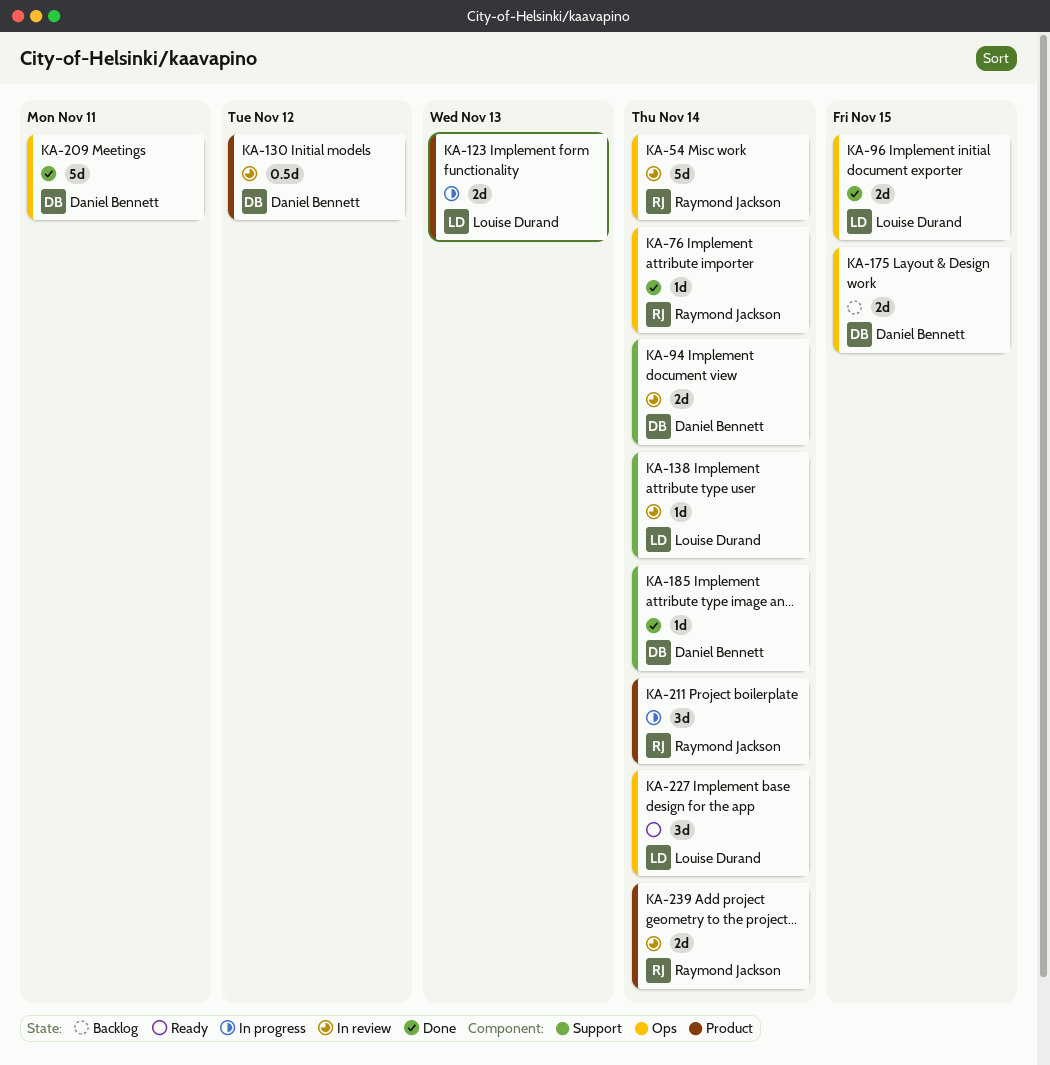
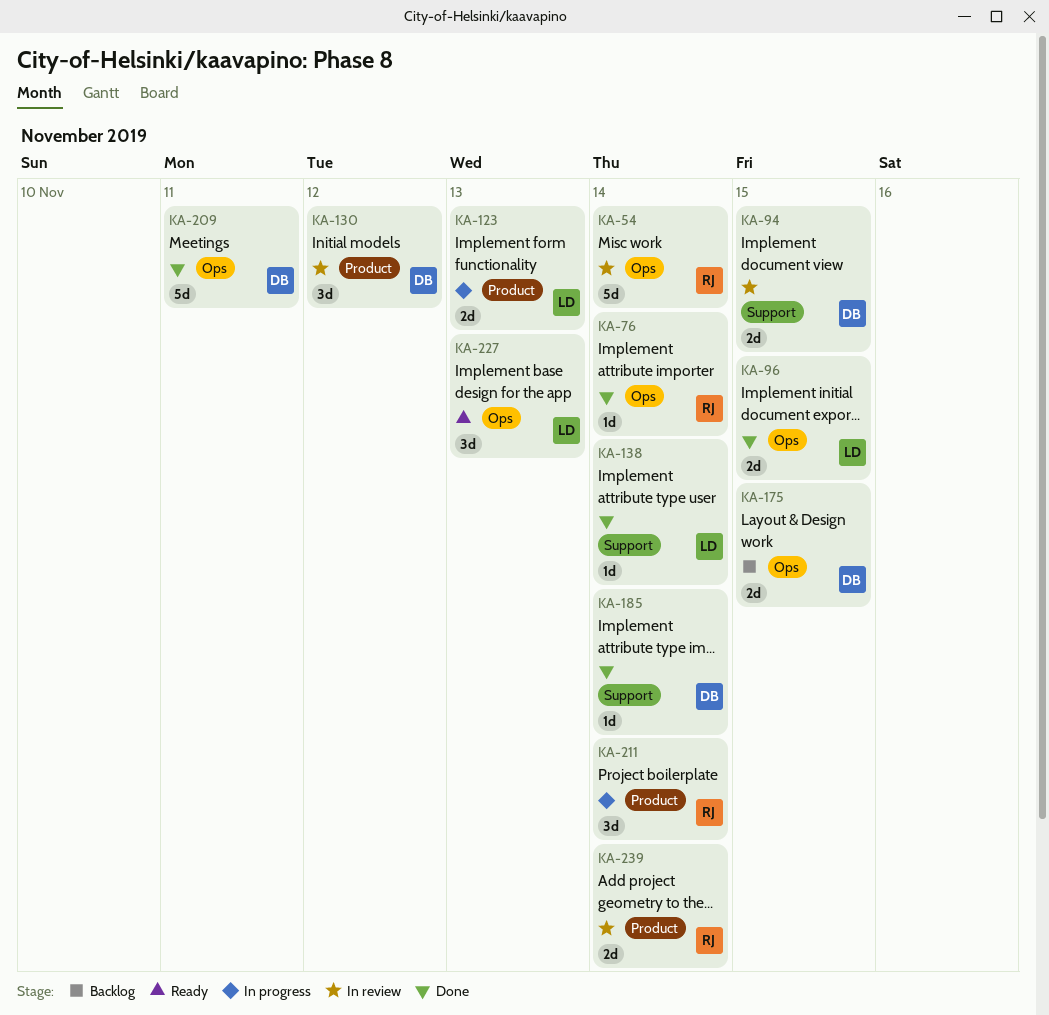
KA-94, due: Nov 14 -> Nov 15
KA-130, estimate: 0.5d -> 3d
KA-138, status: In review -> Done
KA-227, due: Nov 14 -> Nov 13

